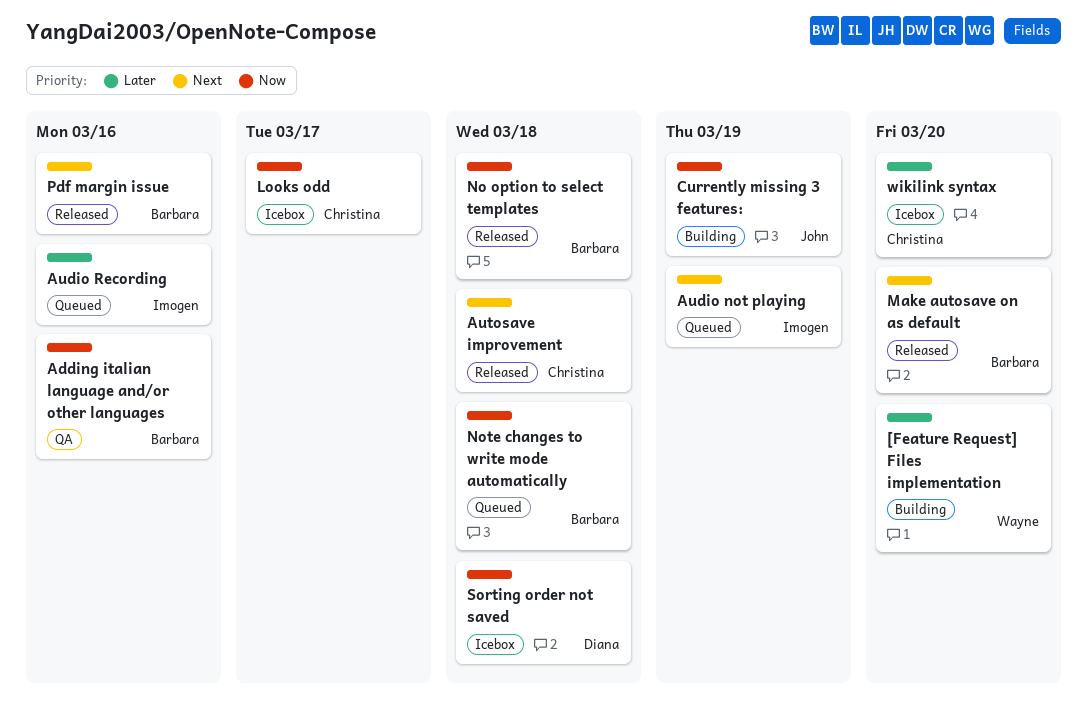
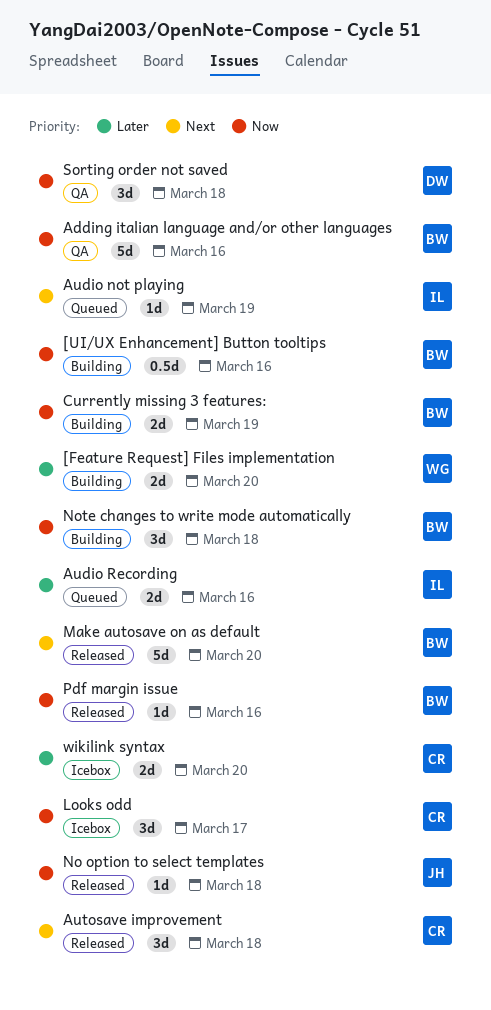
[UI/UX Enhancement] Button tooltips: none -> present
Currently missing 3 features:, owner: John -> Barbara
No option to select templates, owner: Barbara -> John
Note changes to write mode automatically, status: Queued -> Building
Pdf margin issue, priority: Next -> Now
Sorting order not saved, status: Icebox -> QA

